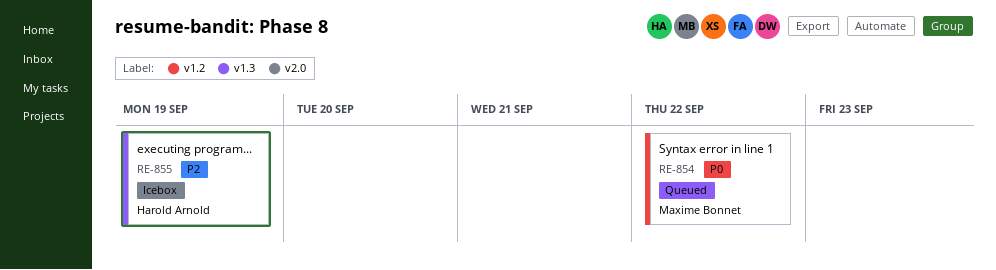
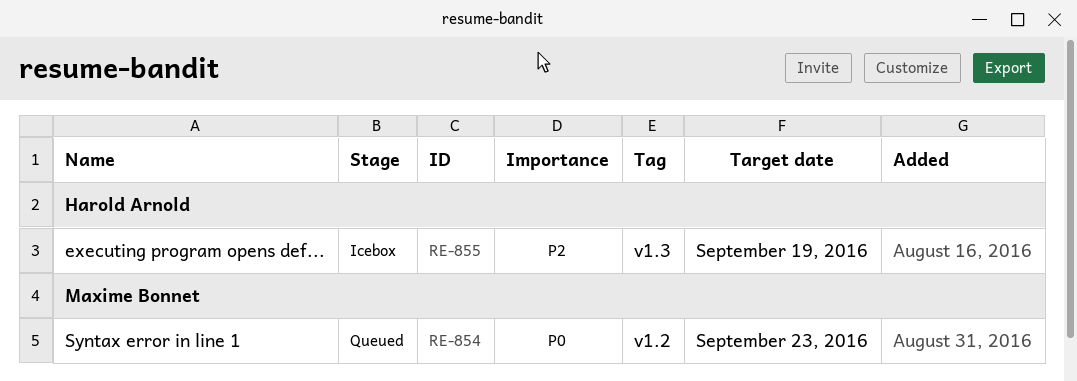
RE-854, due: Sep 22 -> Sep 23

